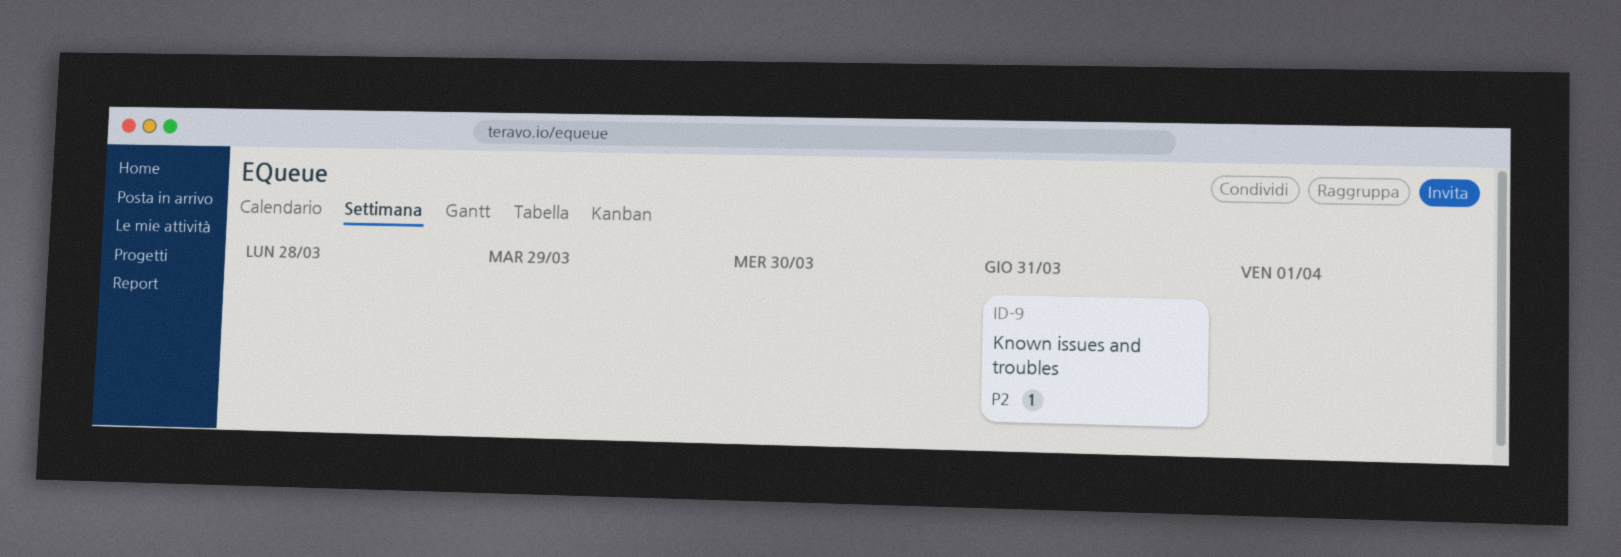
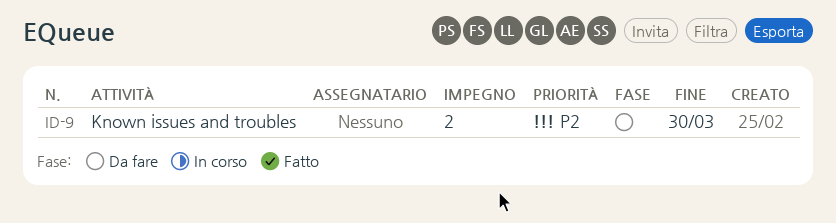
ID-9, estimate: 1 -> 2
ID-9, due: Mar 31 -> Mar 30

